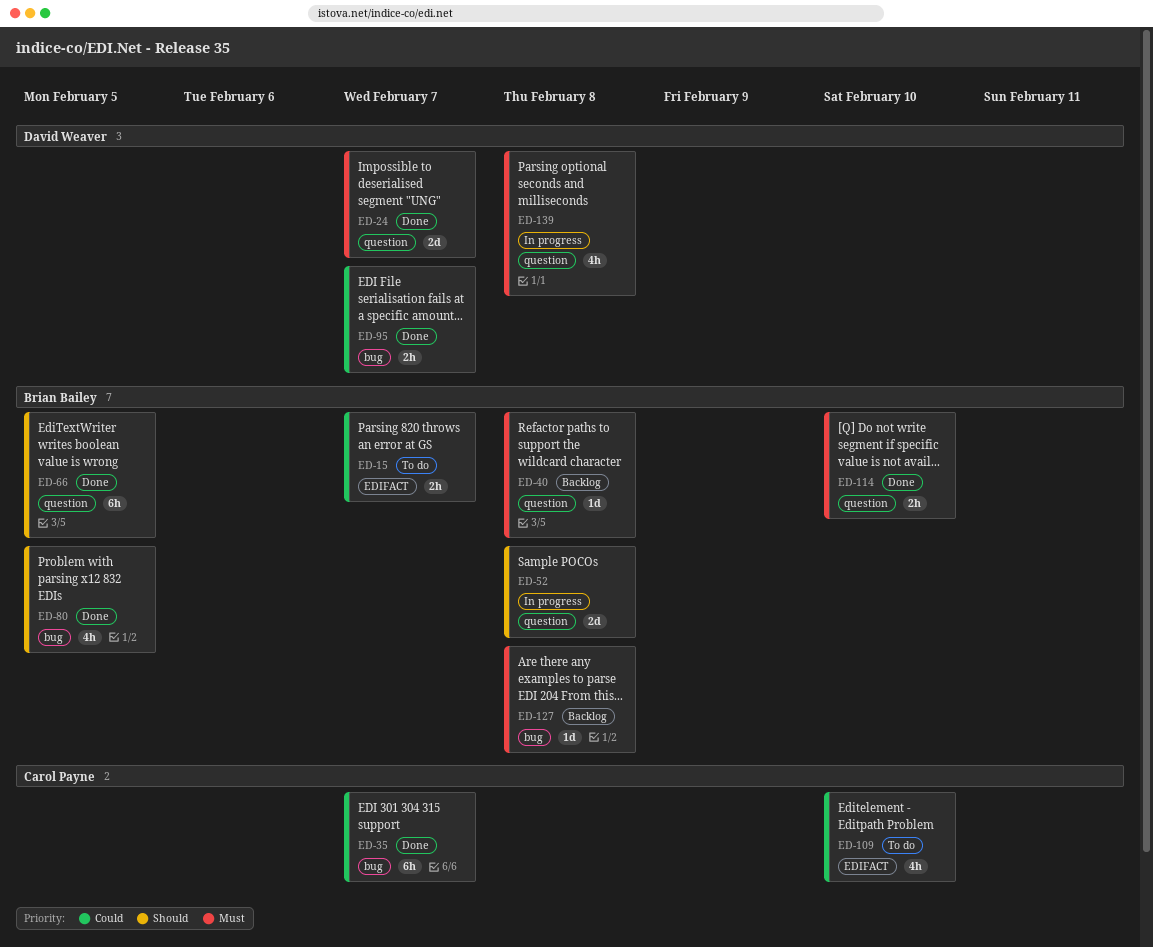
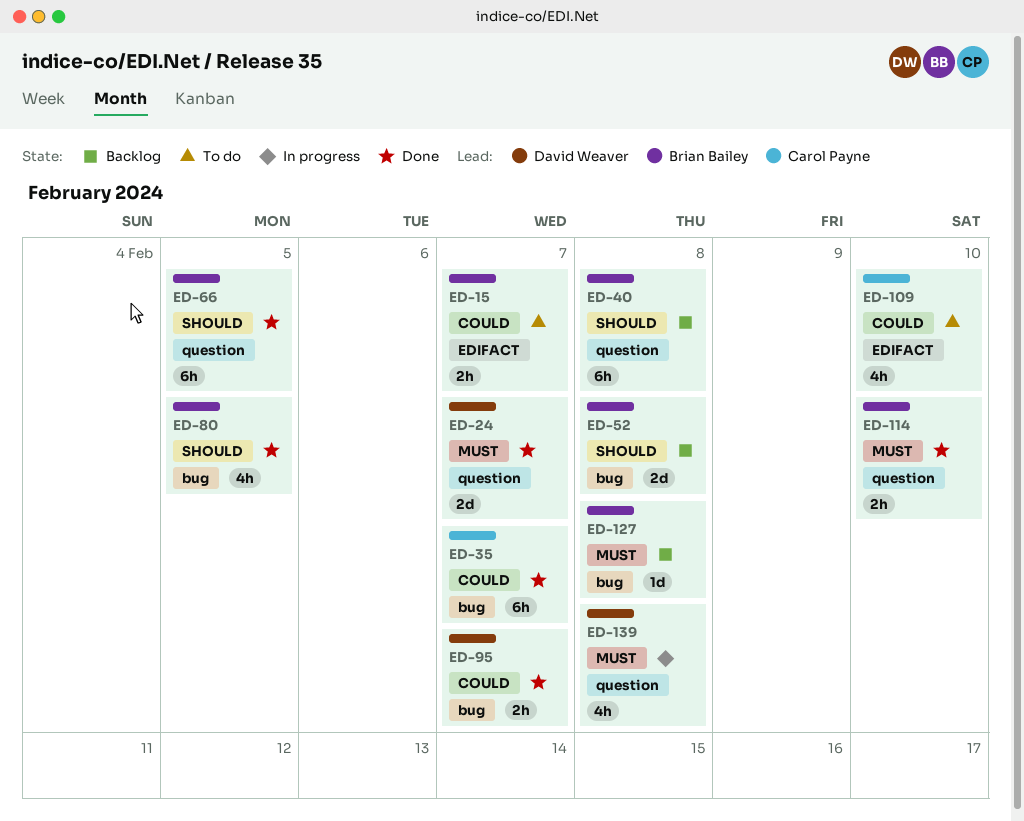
ED-40, priority: Must -> Should
ED-40, estimate: 1d -> 6h
ED-52, status: In progress -> Backlog
ED-52, label: question -> bug

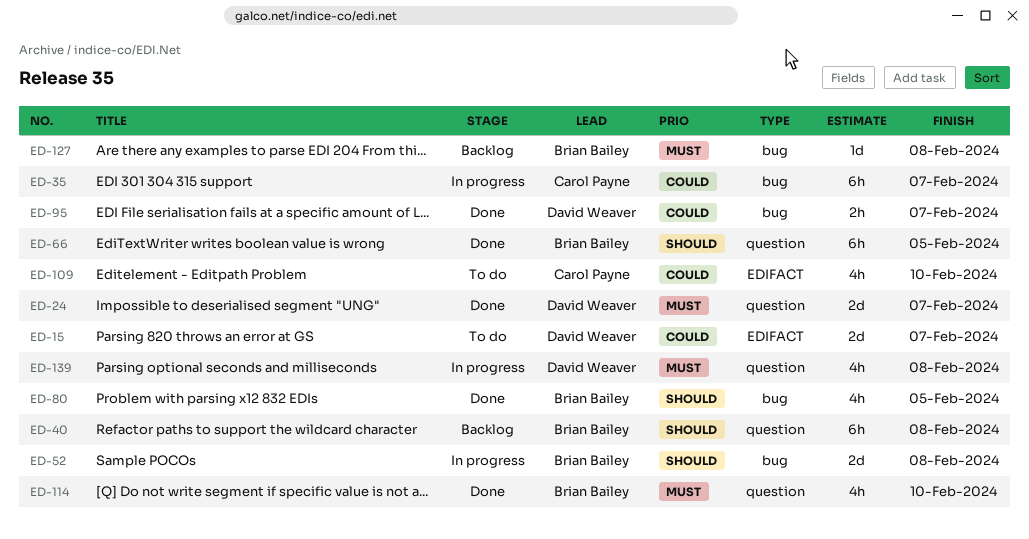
ED-15, owner: Brian Bailey -> David Weaver
ED-15, estimate: 2h -> 2d
ED-35, status: Done -> In progress
ED-52, status: Backlog -> In progress
ED-114, estimate: 2h -> 4h

